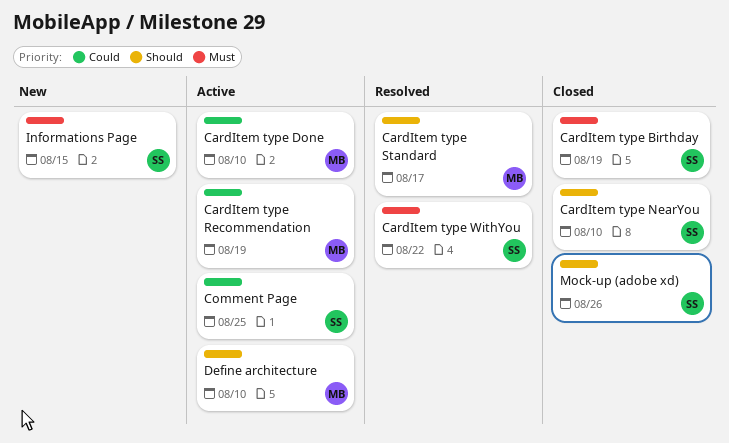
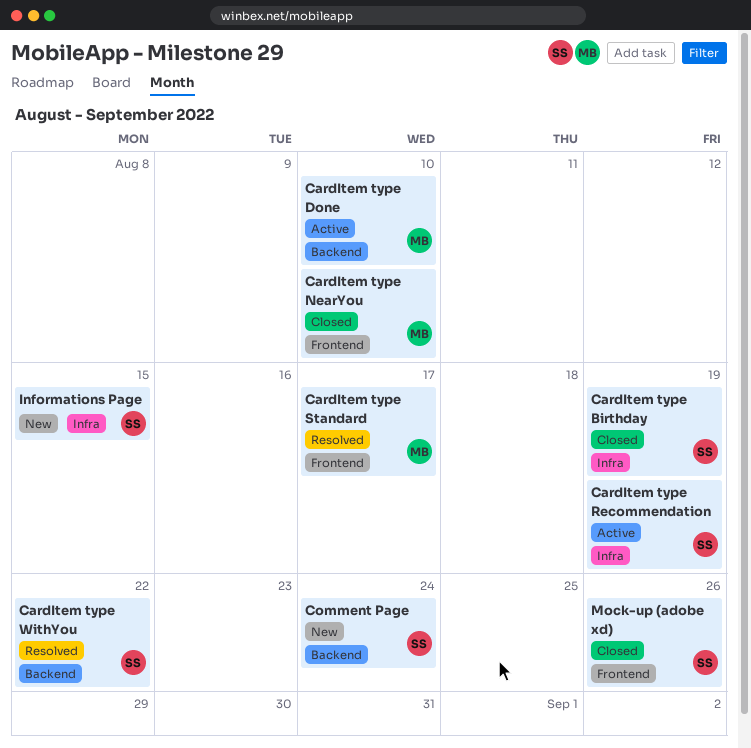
CardItem type NearYou, owner: SS -> MB
CardItem type Recommendation, owner: MB -> SS
Comment Page, status: Active -> New
Comment Page, due: Aug 25 -> Aug 24
Define architecture: present -> none

